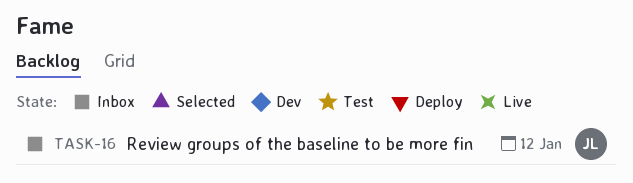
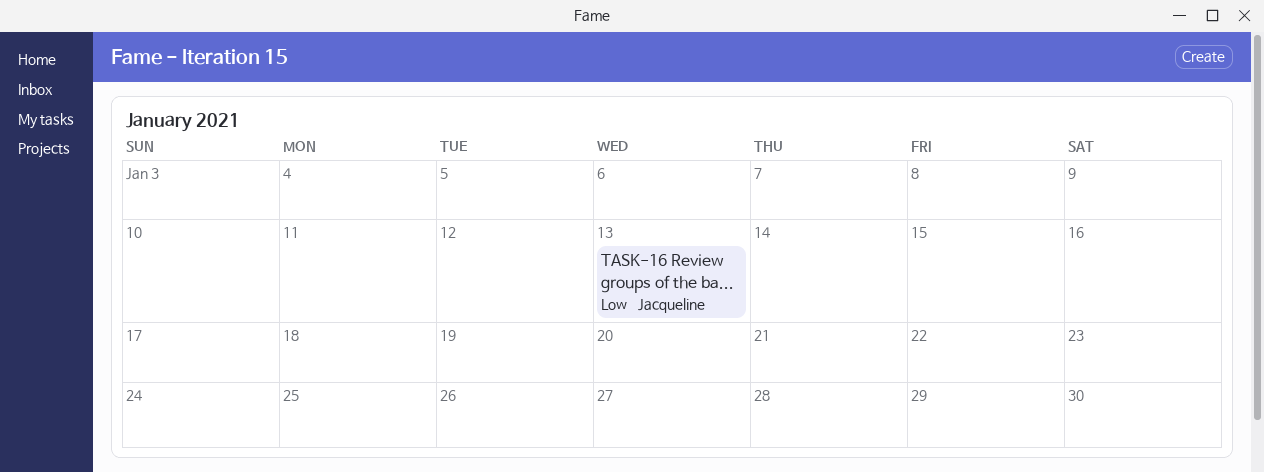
TASK-16, due: Jan 12 -> Jan 13

